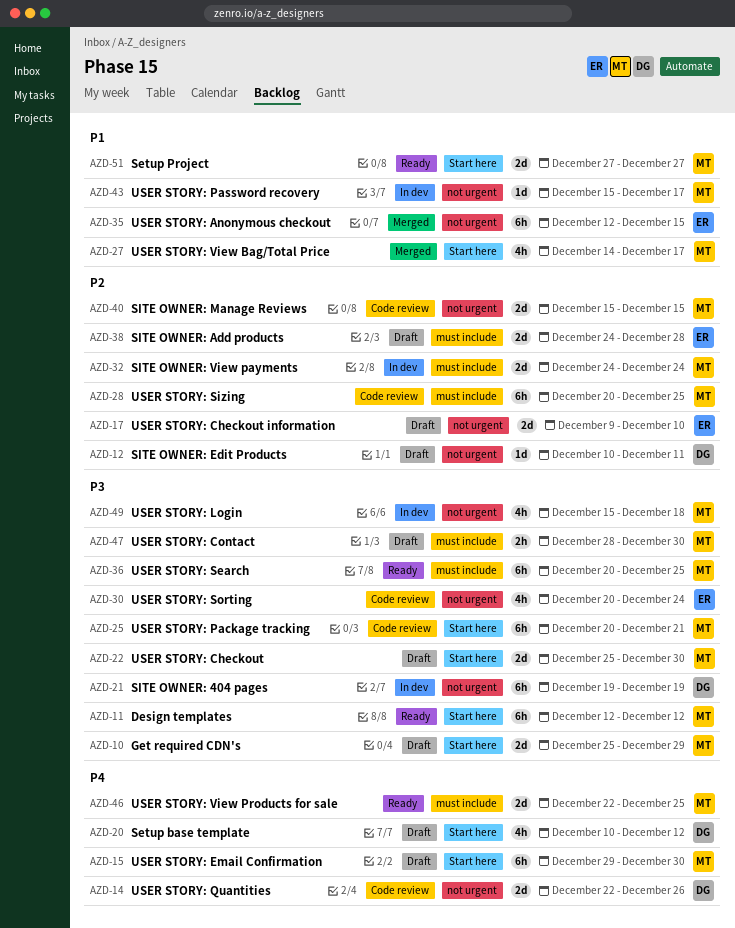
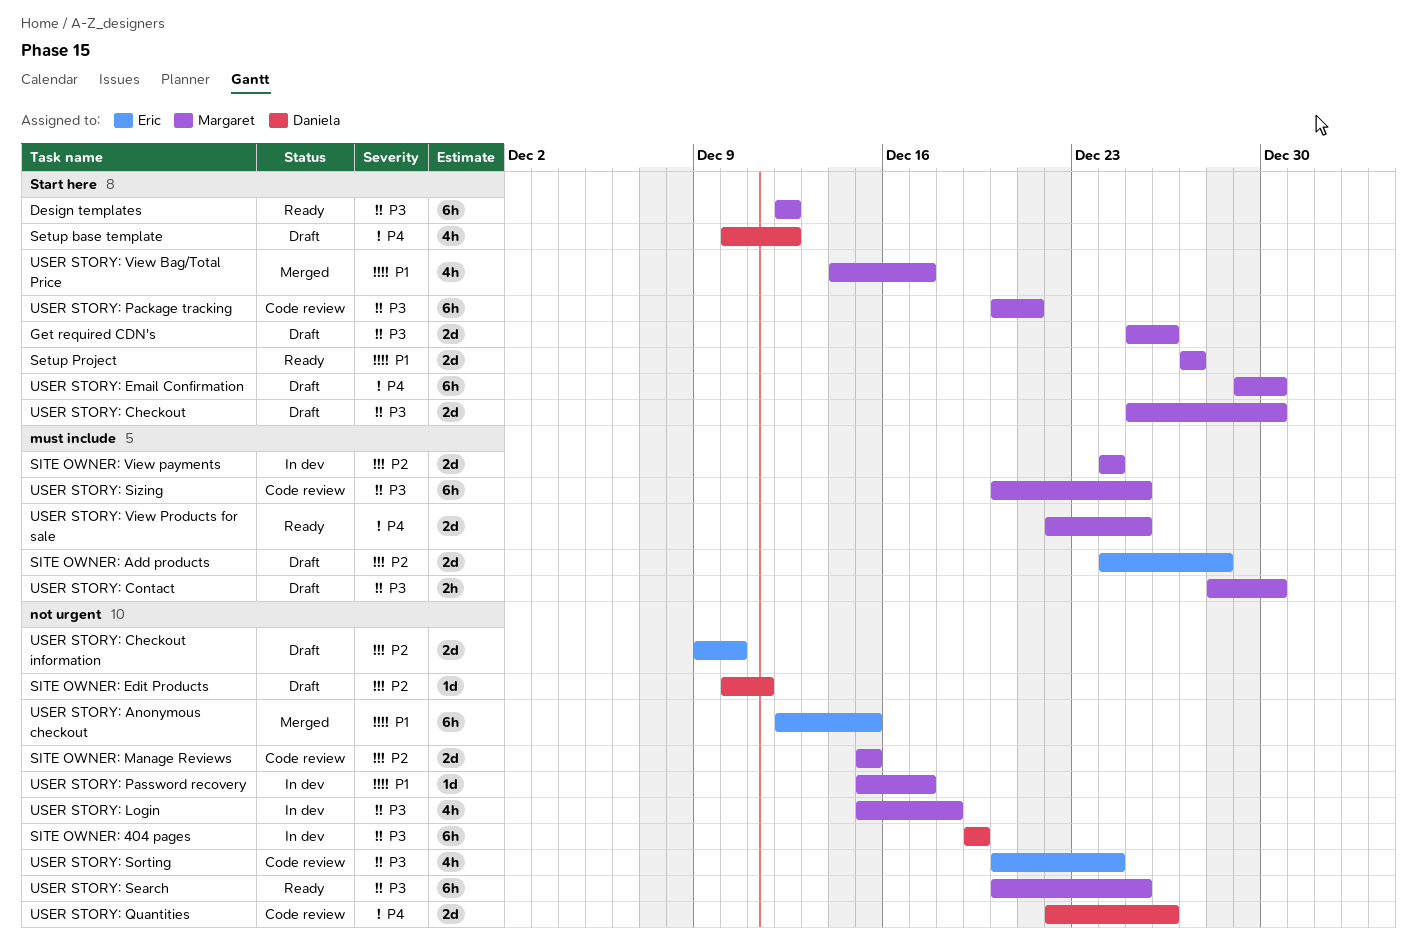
Get required CDN's, due: Dec 29 -> Dec 26
USER STORY: Search, label: must include -> not urgent
USER STORY: Sizing, priority: P2 -> P3

